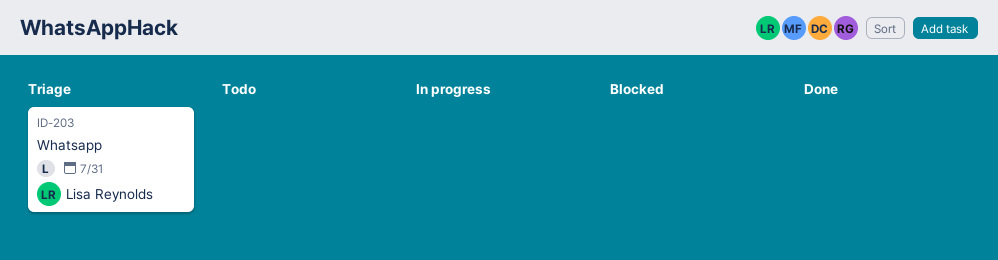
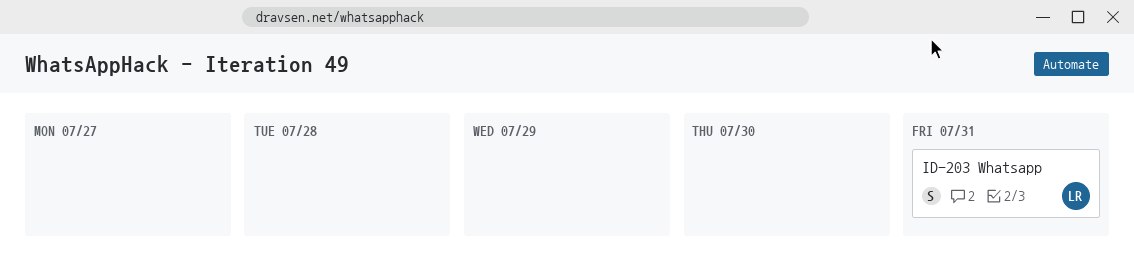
ID-203, estimate: L -> S

